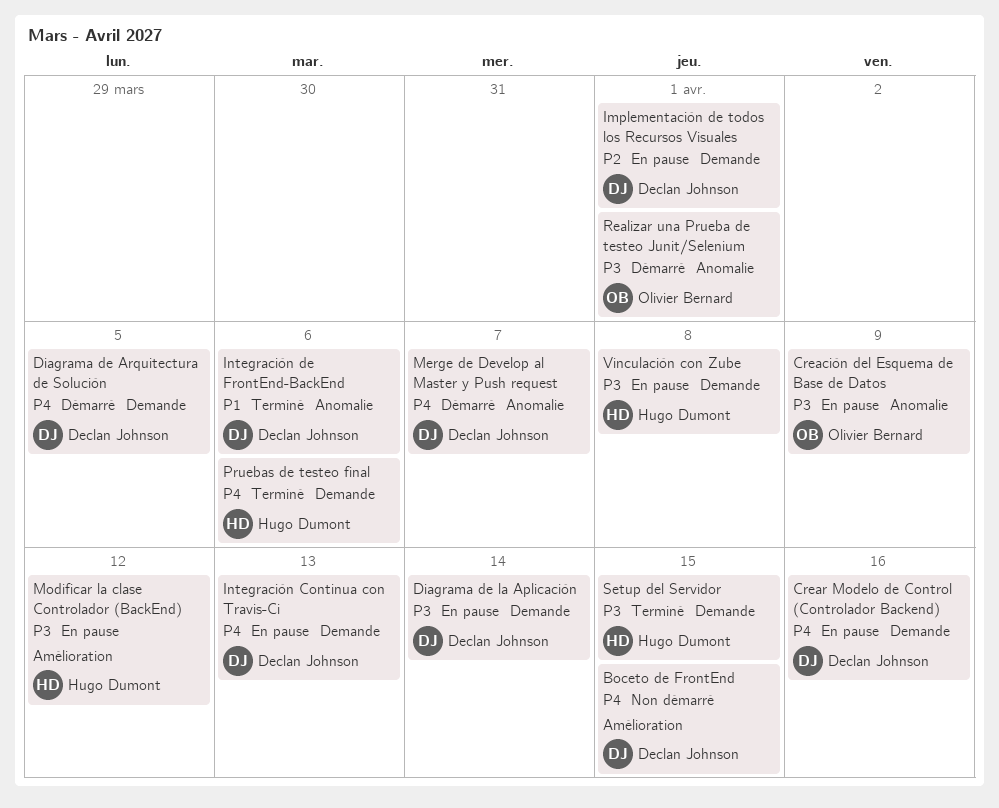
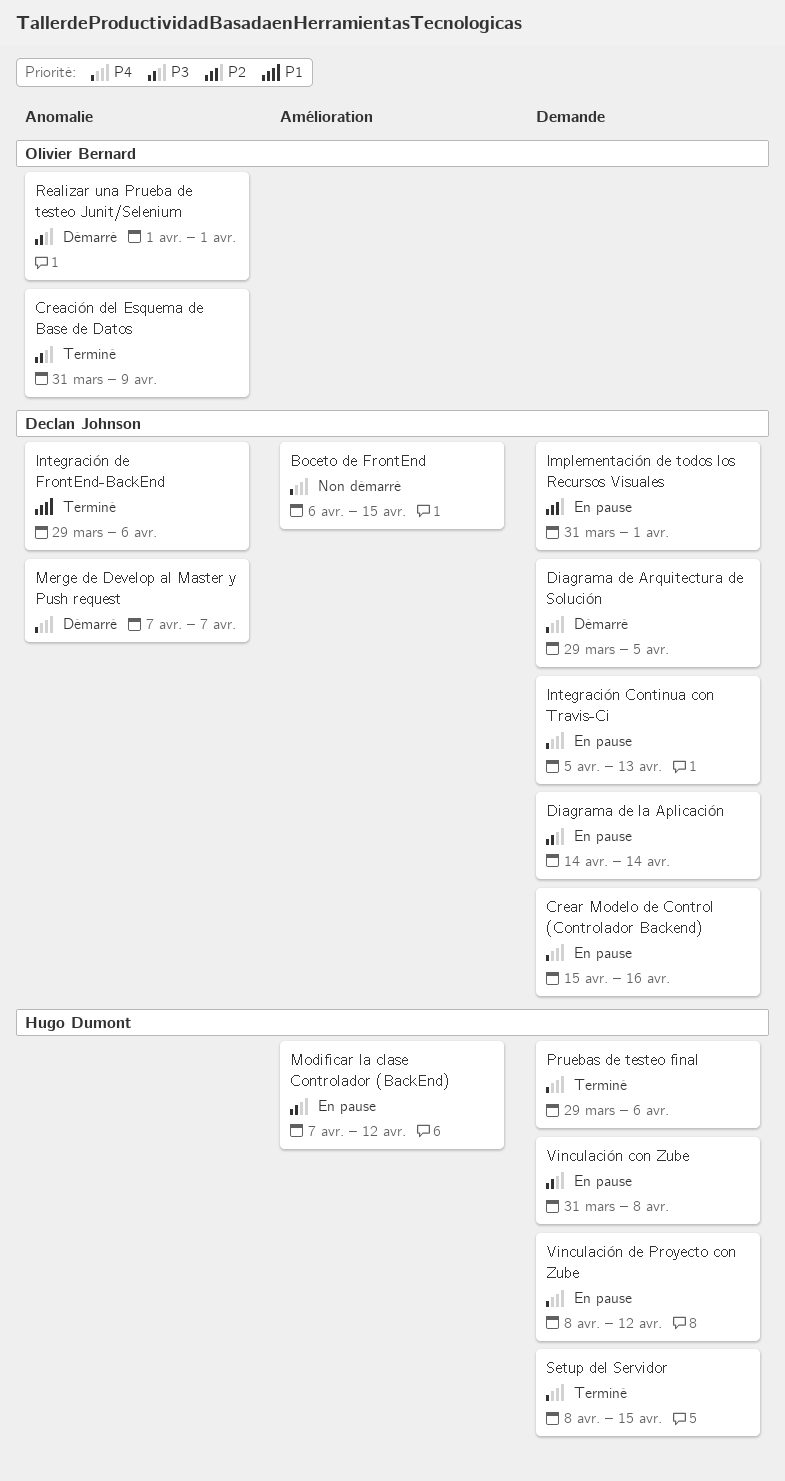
Creación del Esquema de Base de Datos, status: En pause -> Terminé
Setup del Servidor, priority: P3 -> P4
Vinculación de Proyecto con Zube: none -> present

